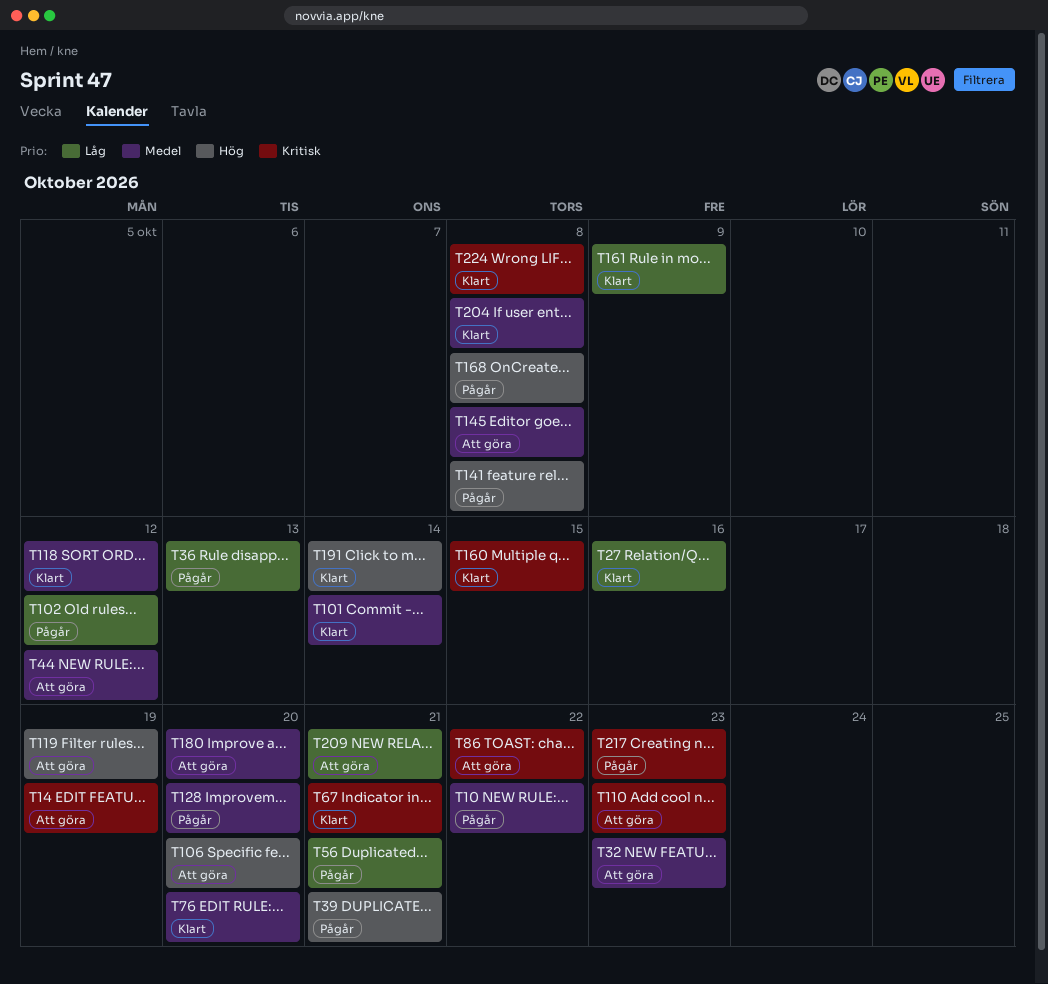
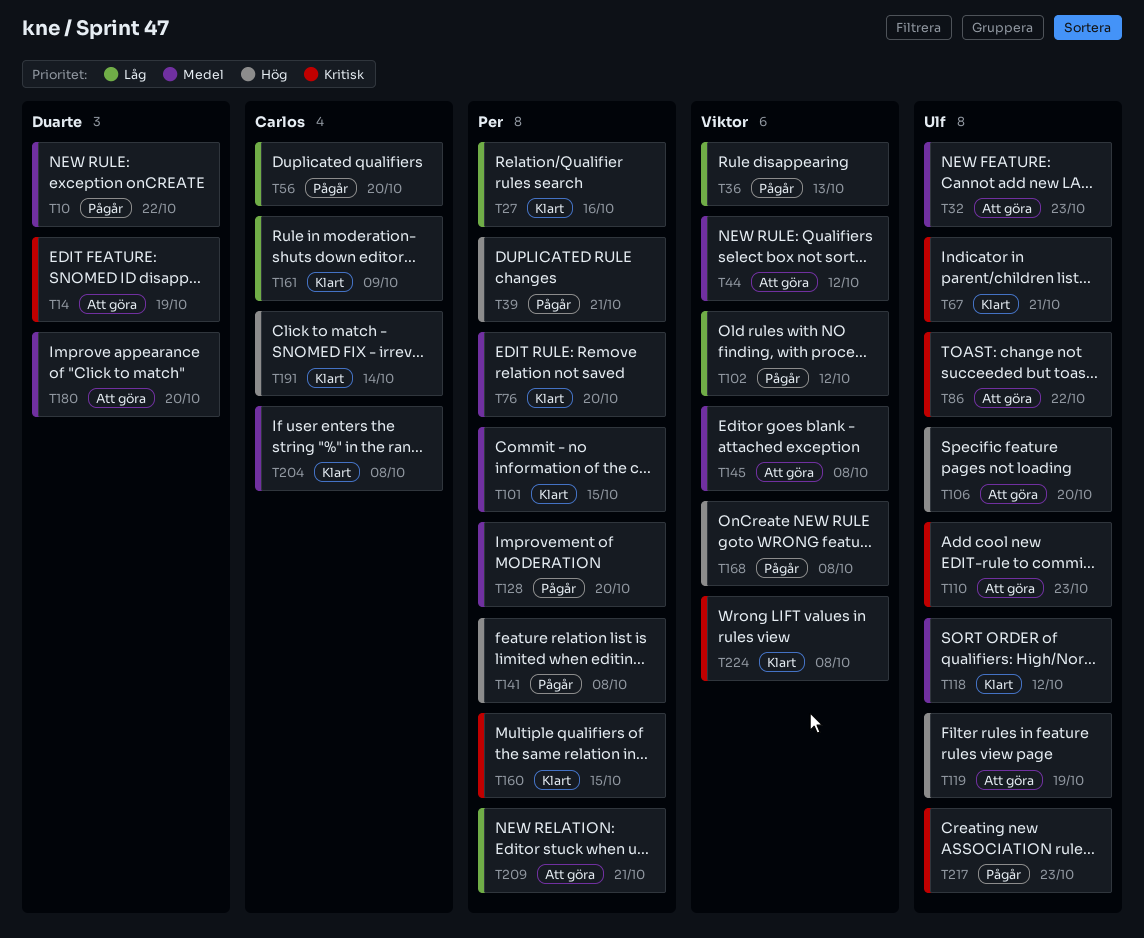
T56, due: Oct 21 -> Oct 20
T101, due: Oct 14 -> Oct 15

